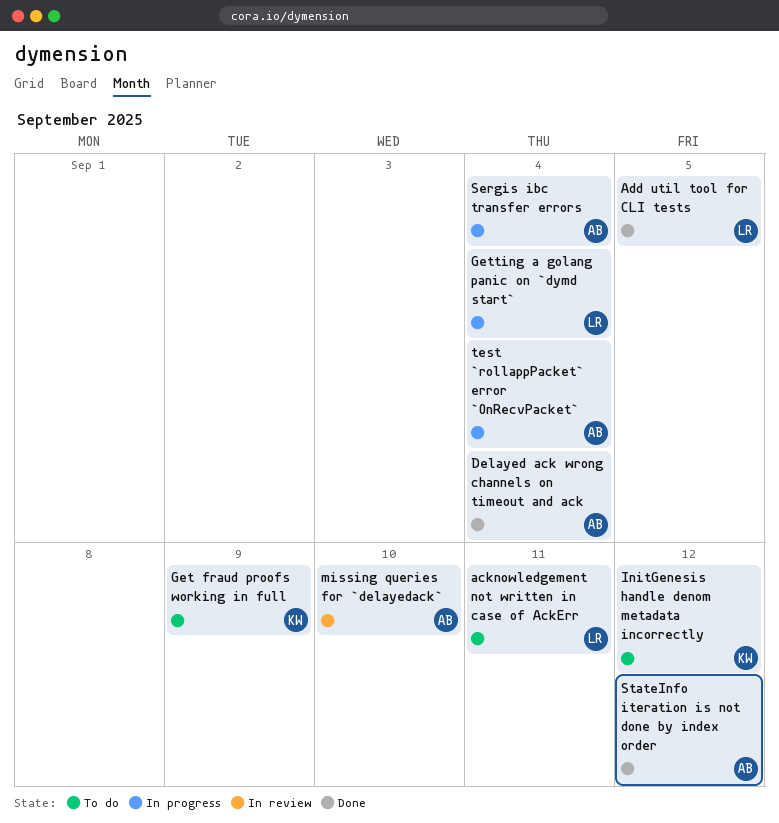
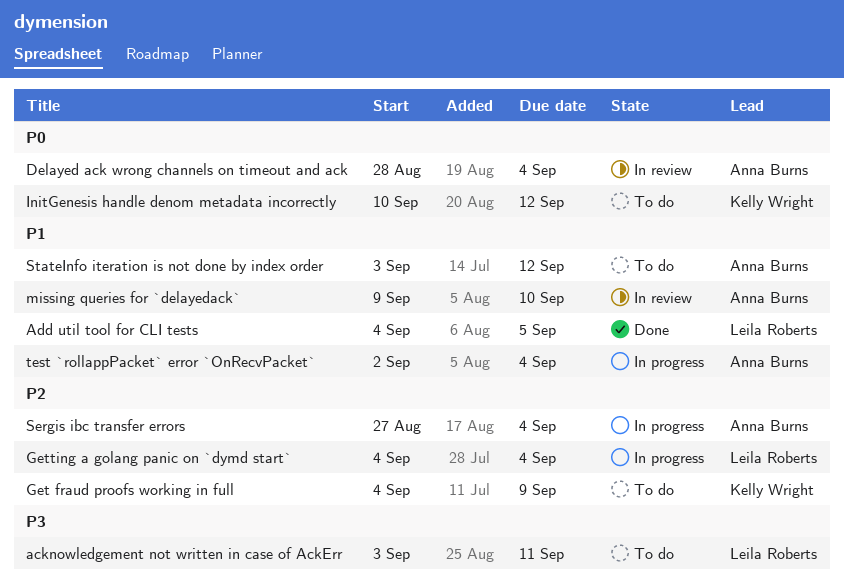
Delayed ack wrong channels on timeout and ack, status: Done -> In review
StateInfo iteration is not done by index order, status: Done -> To do

